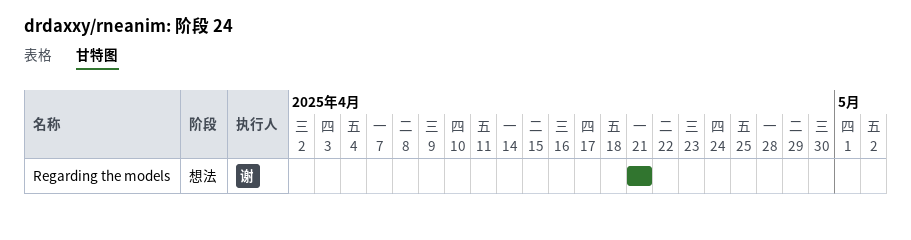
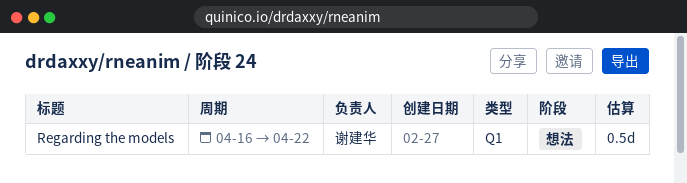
Regarding the models, start: Apr 21 -> Apr 16
Regarding the models, due: Apr 21 -> Apr 22

